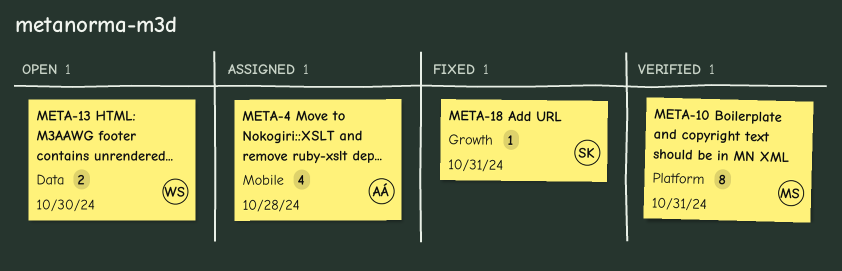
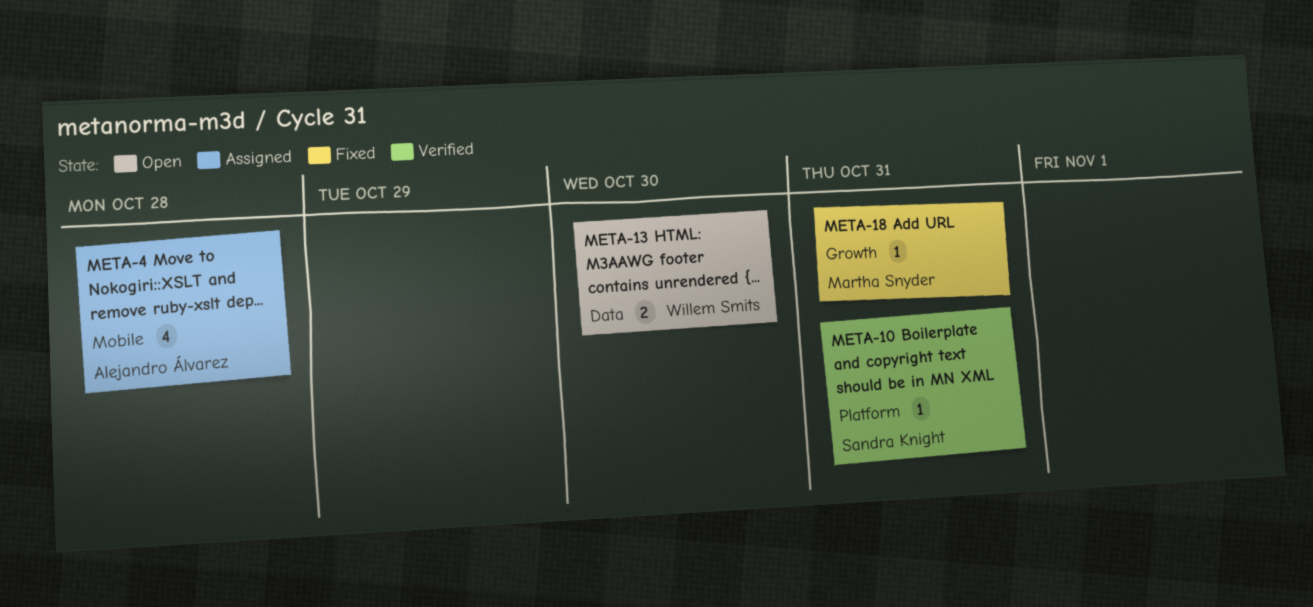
META-10, owner: Martha Snyder -> Sandra Knight
META-10, estimate: 8 -> 1
META-18, owner: Sandra Knight -> Martha Snyder

